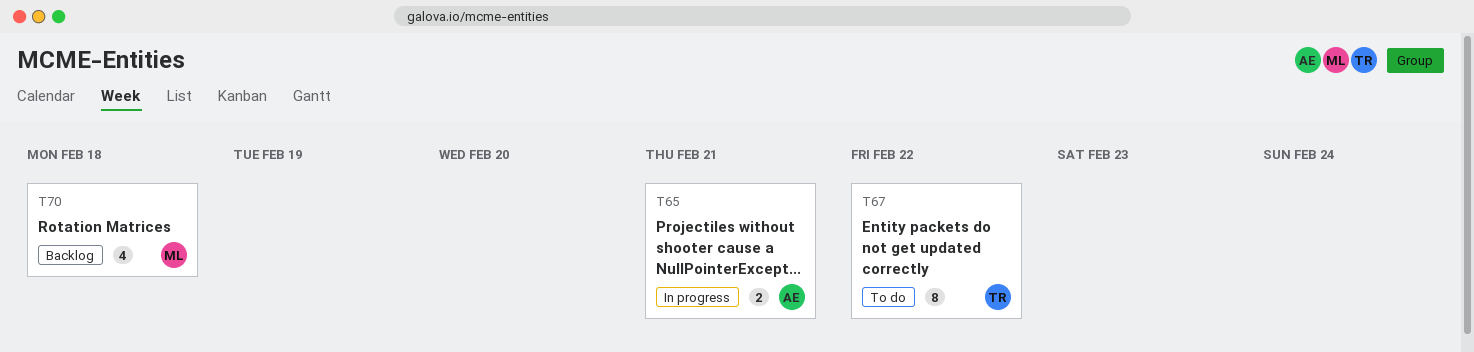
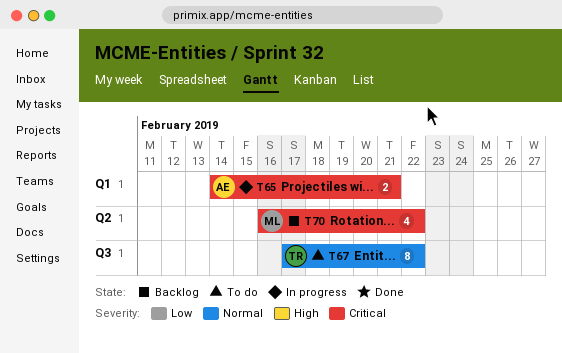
T70, due: Feb 18 -> Feb 22

